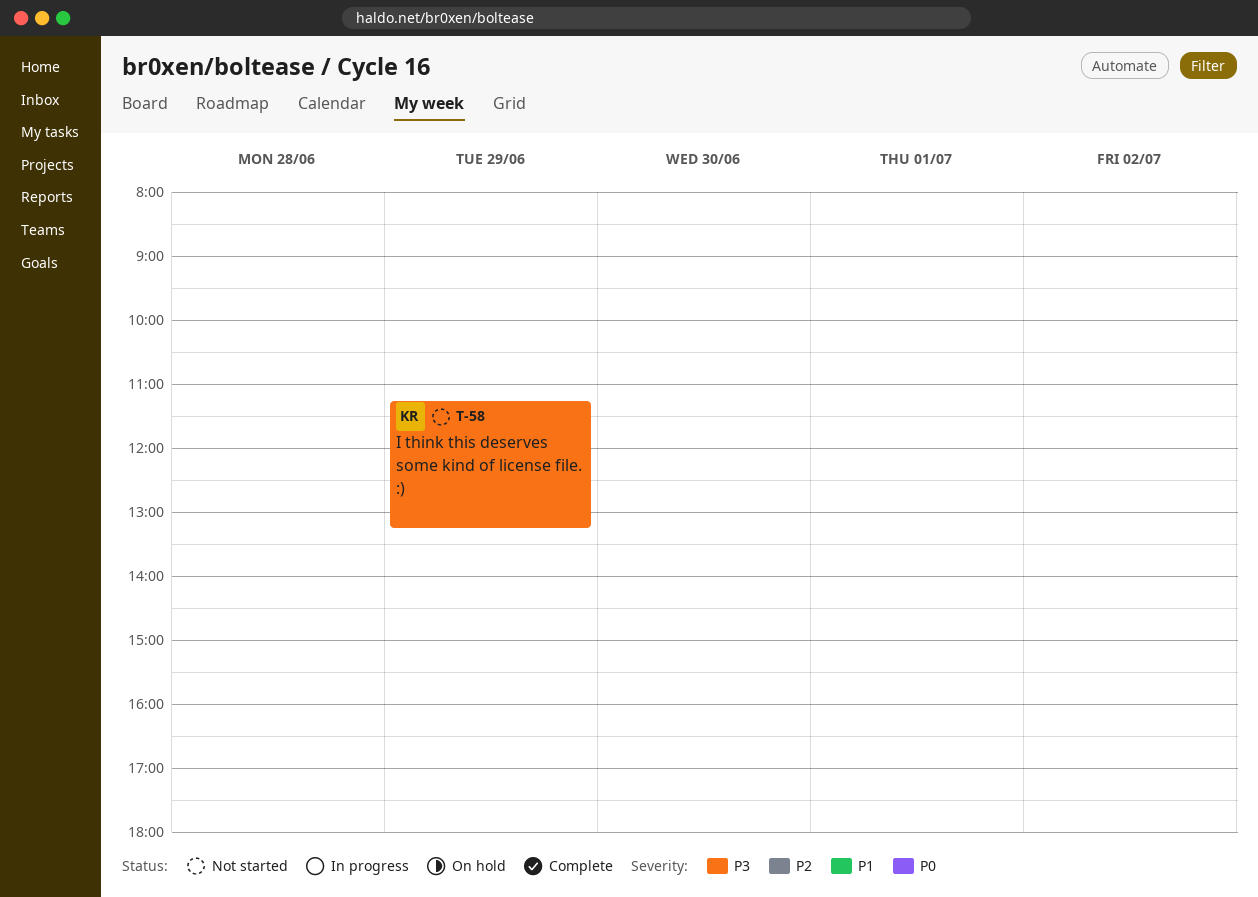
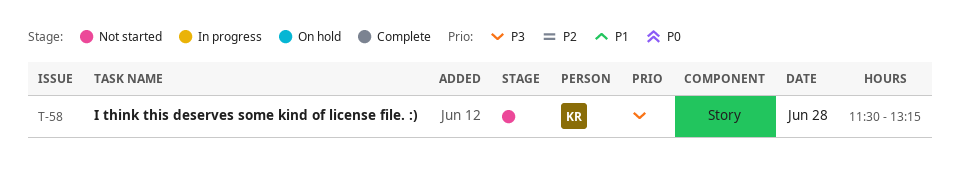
T-58, day: Jun 29 -> Jun 28
T-58, begins: 11:15 -> 11:30

